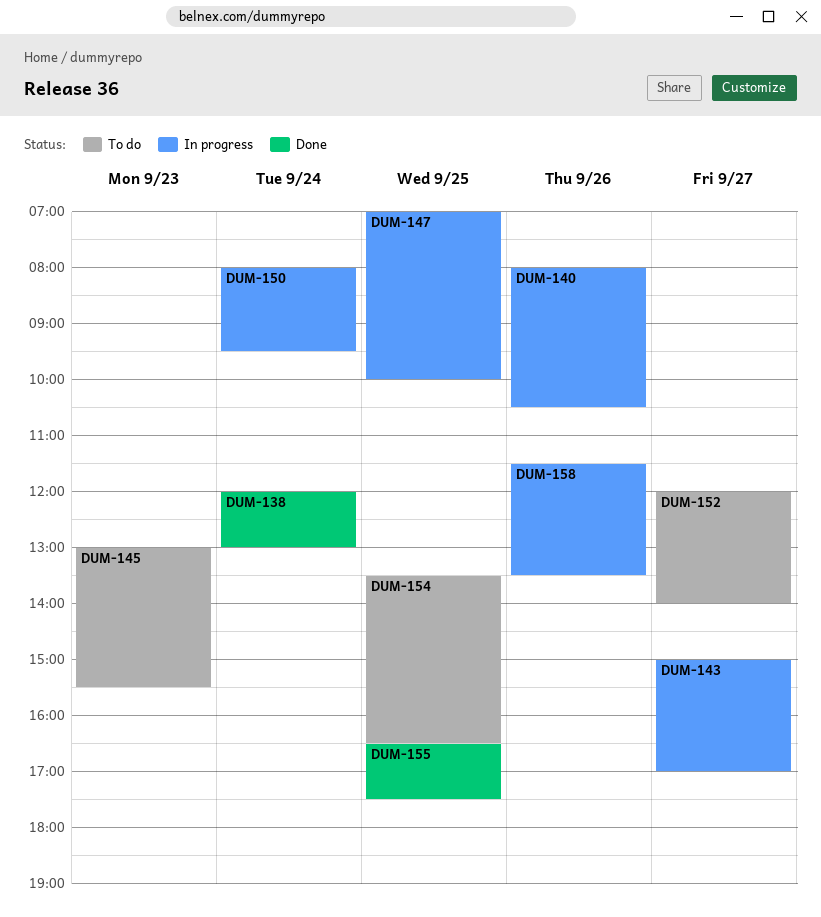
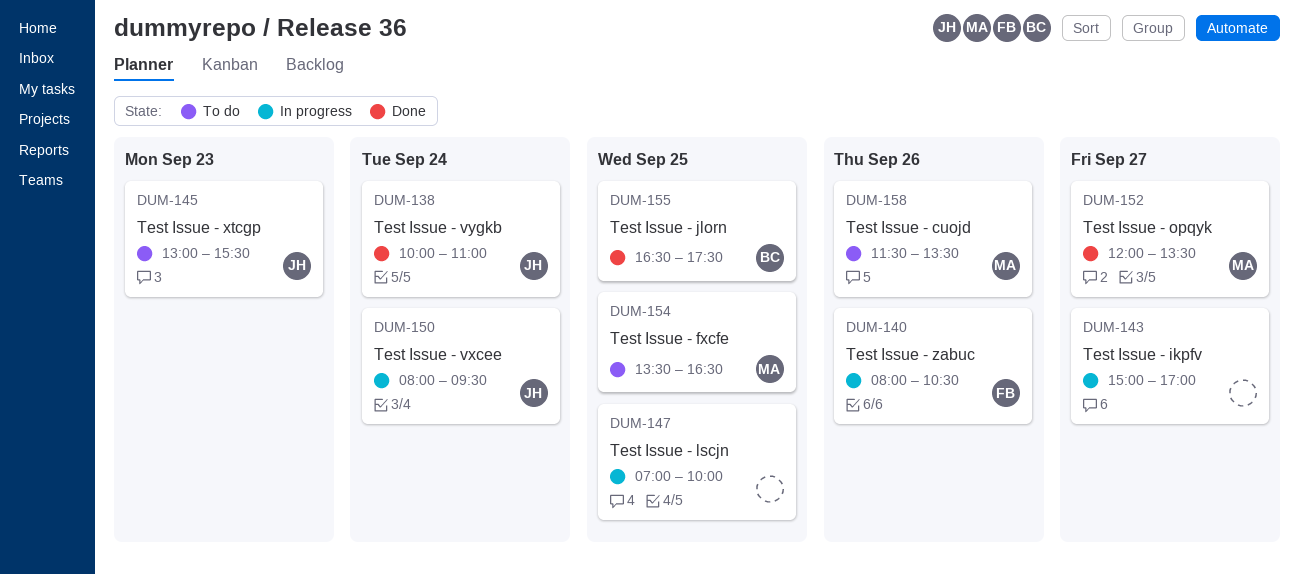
DUM-138, begins: 12:00 -> 10:00
DUM-138, ends: 13:00 -> 11:00
DUM-152, status: To do -> Done
DUM-152, ends: 14:00 -> 13:30
DUM-158, status: In progress -> To do

